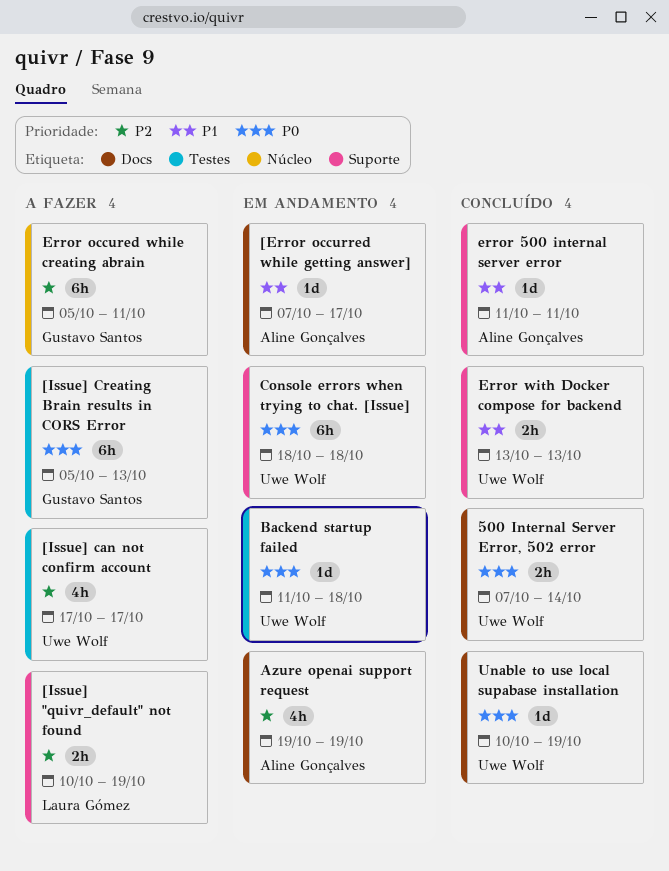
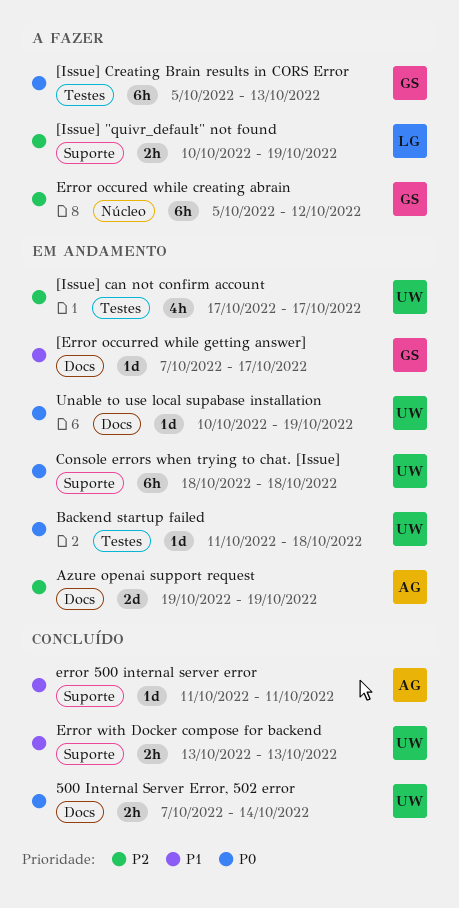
[Error occurred while getting answer], owner: Aline Gonçalves -> Gustavo Santos
[Issue] can not confirm account, status: A fazer -> Em andamento
Azure openai support request, estimate: 4h -> 2d
Error occured while creating abrain, due: Oct 11 -> Oct 12
Unable to use local supabase installation, status: Concluído -> Em andamento

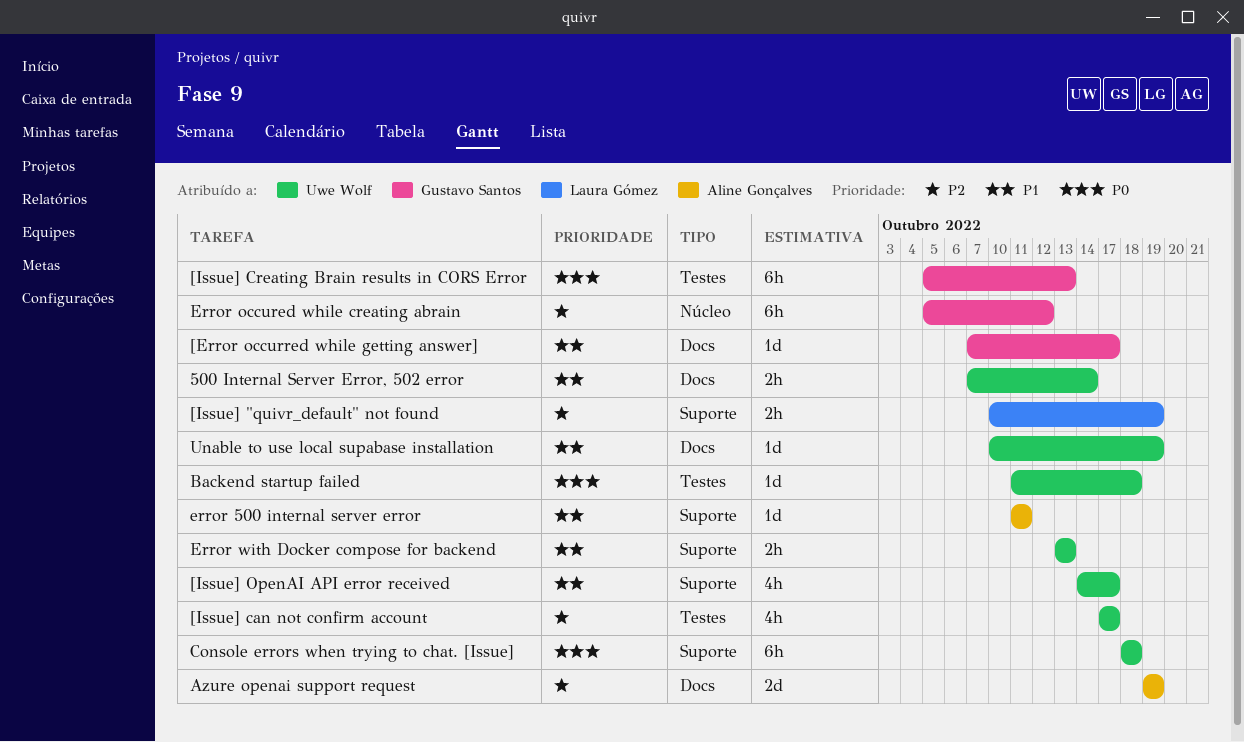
500 Internal Server Error, 502 error, priority: P0 -> P1
[Issue] OpenAI API error received: none -> present
Unable to use local supabase installation, priority: P0 -> P1

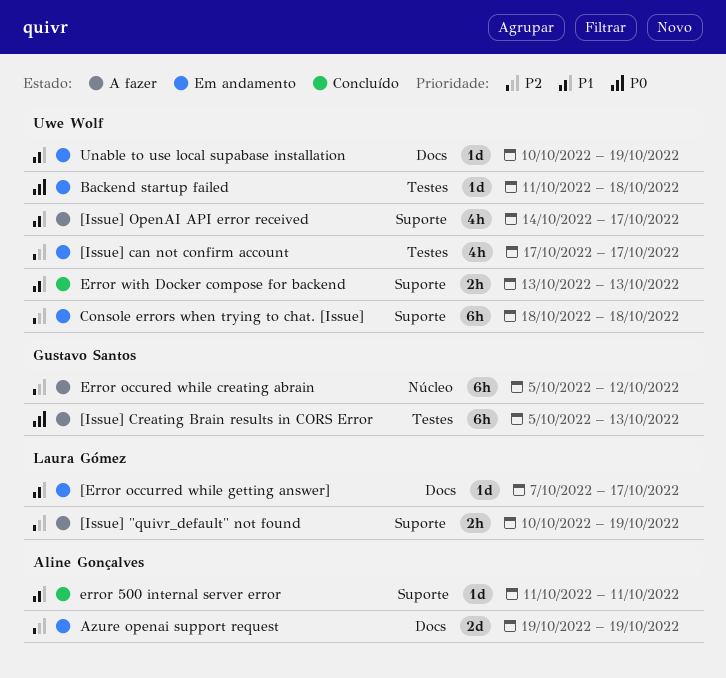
500 Internal Server Error, 502 error: present -> none
[Error occurred while getting answer], owner: Gustavo Santos -> Laura Gómez
Console errors when trying to chat. [Issue], priority: P0 -> P2

